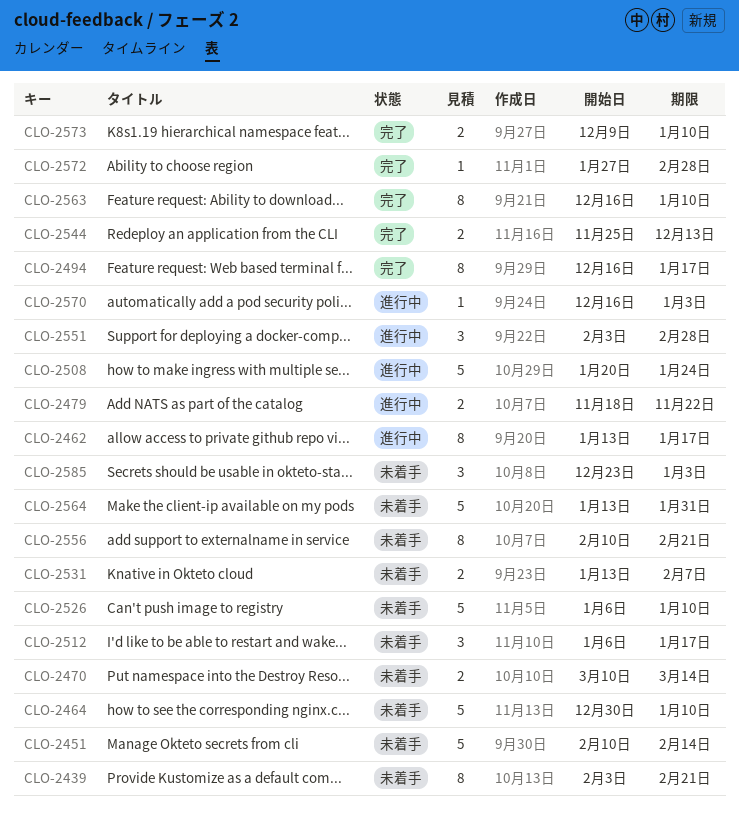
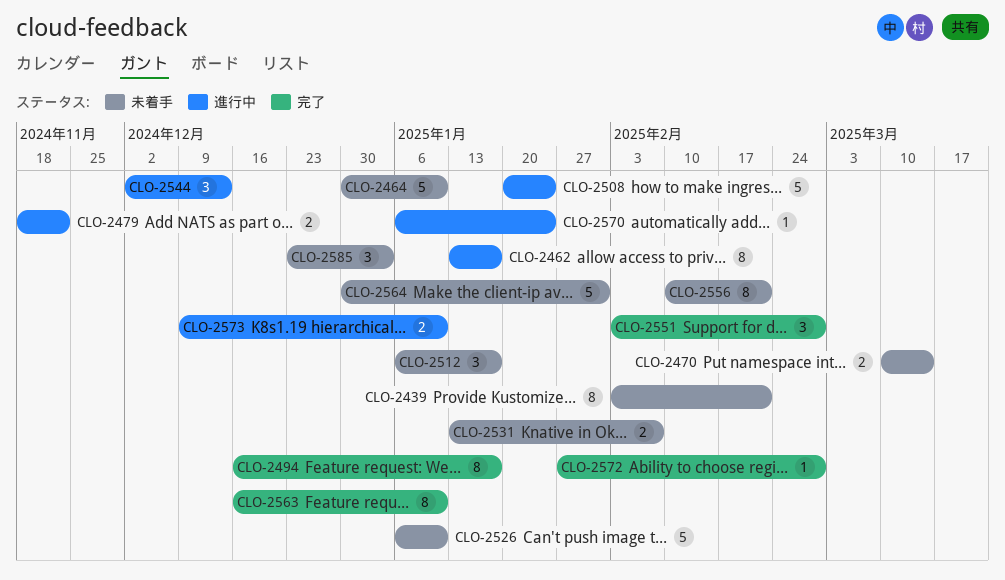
CLO-2451: present -> none
CLO-2544, status: 完了 -> 進行中
CLO-2544, estimate: 2 -> 3
CLO-2544, start: Nov 25 -> Dec 2
CLO-2551, status: 進行中 -> 完了
CLO-2564, start: Jan 13 -> Dec 30
CLO-2570, start: Dec 16 -> Jan 6
CLO-2570, due: Jan 3 -> Jan 24
CLO-2573, status: 完了 -> 進行中

